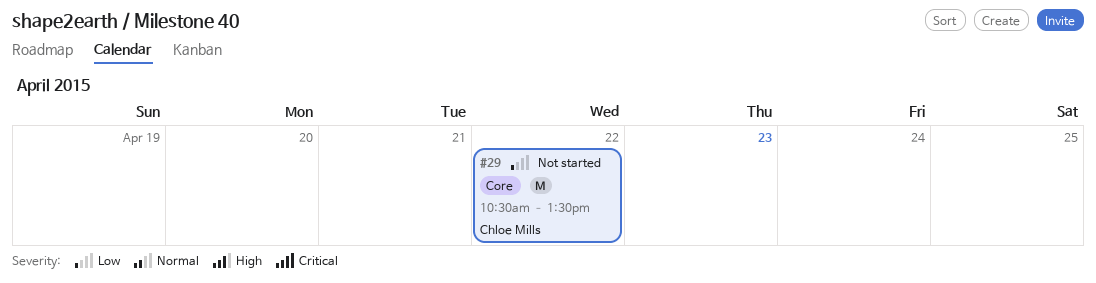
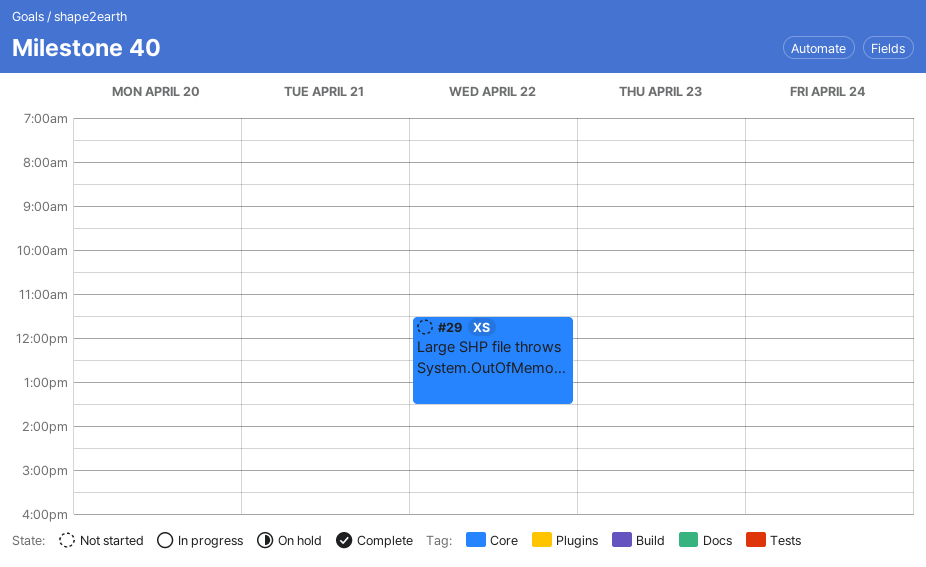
#29, estimate: M -> XS
#29, begins: 10:30 -> 11:30

